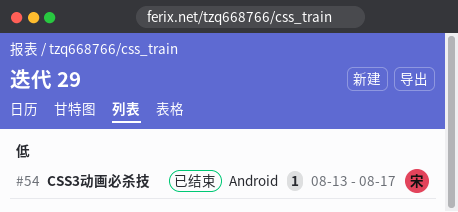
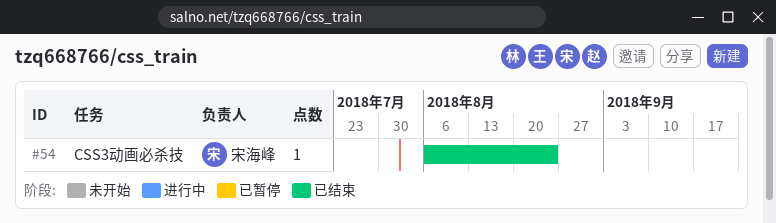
#54, start: Aug 13 -> Aug 6
#54, due: Aug 17 -> Aug 24

